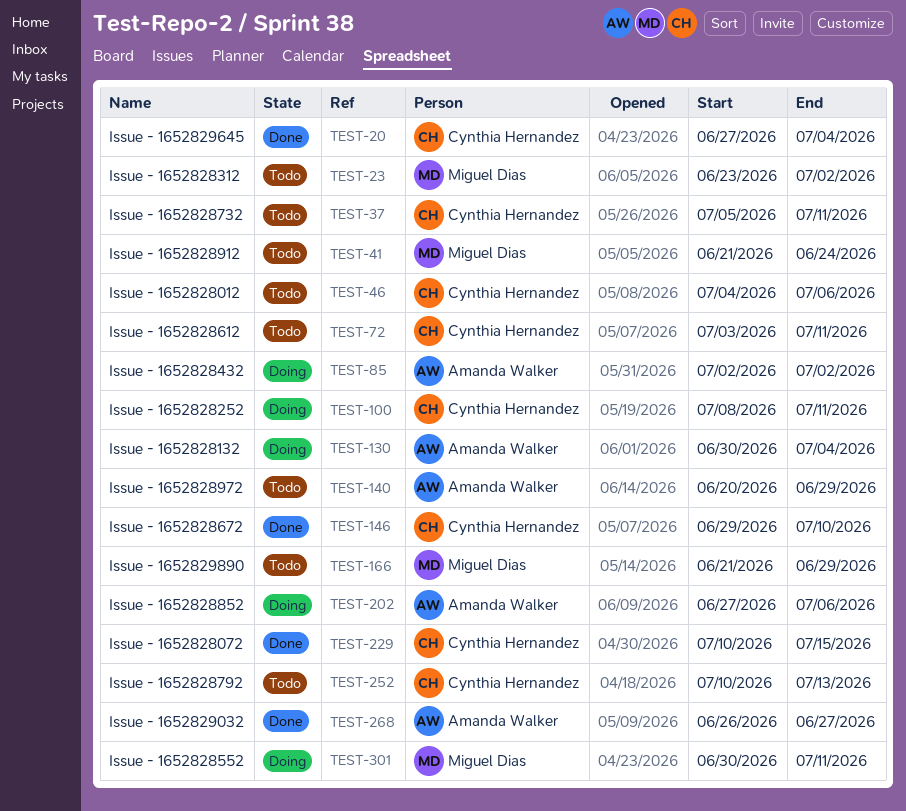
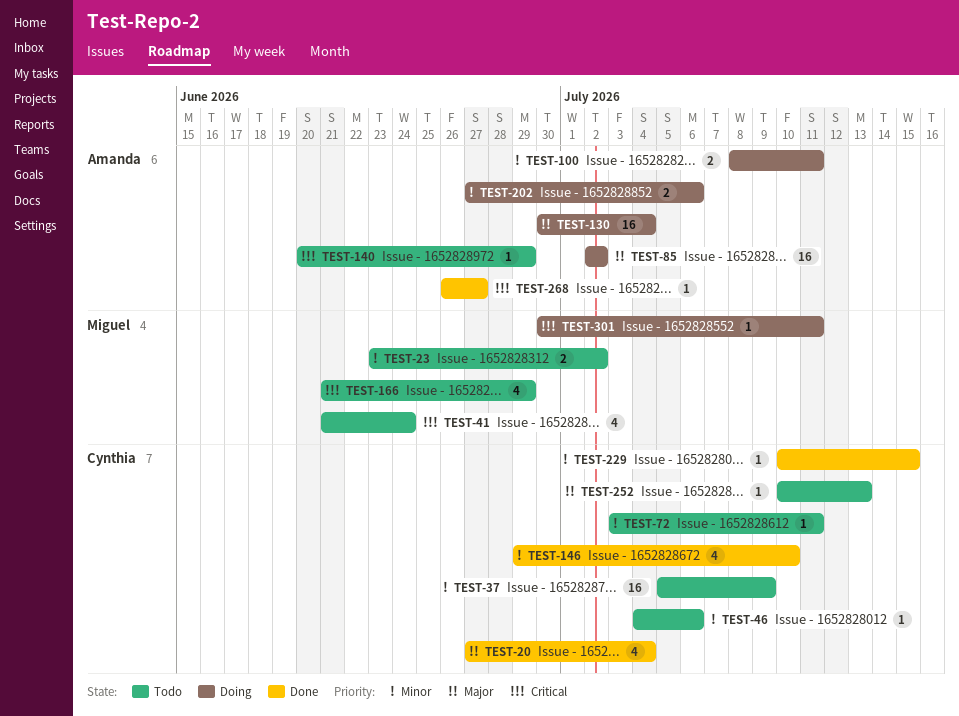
TEST-37, due: Jul 11 -> Jul 9
TEST-100, owner: Cynthia Hernandez -> Amanda Walker

